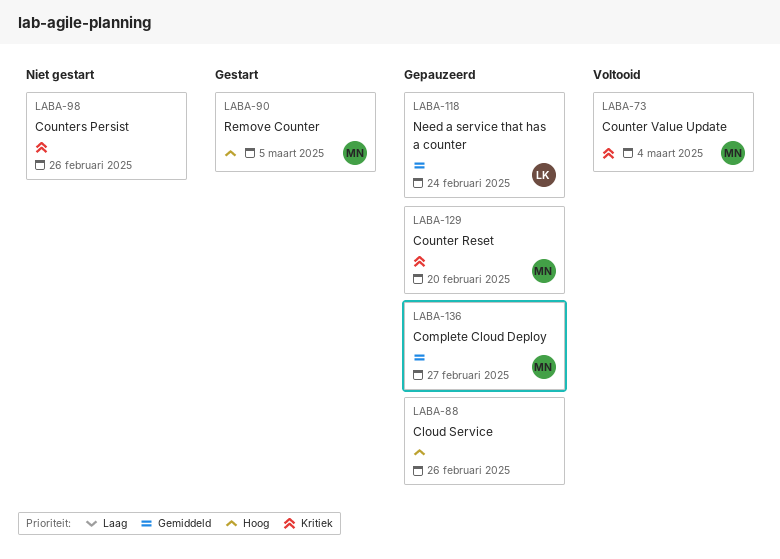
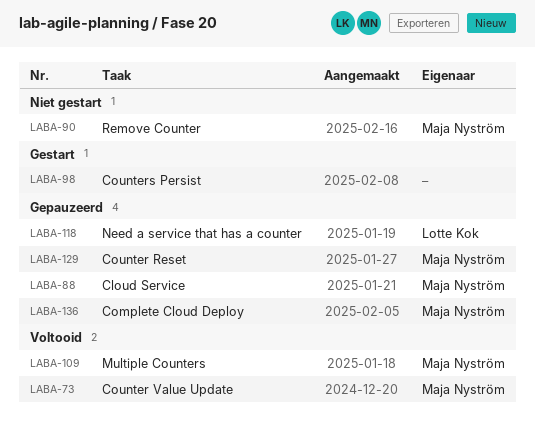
LABA-88, owner: none -> Maja Nyström
LABA-90, status: Gestart -> Niet gestart
LABA-98, status: Niet gestart -> Gestart
LABA-109: none -> present

